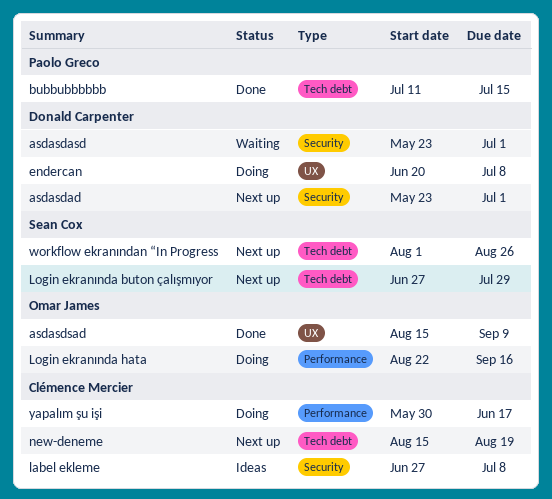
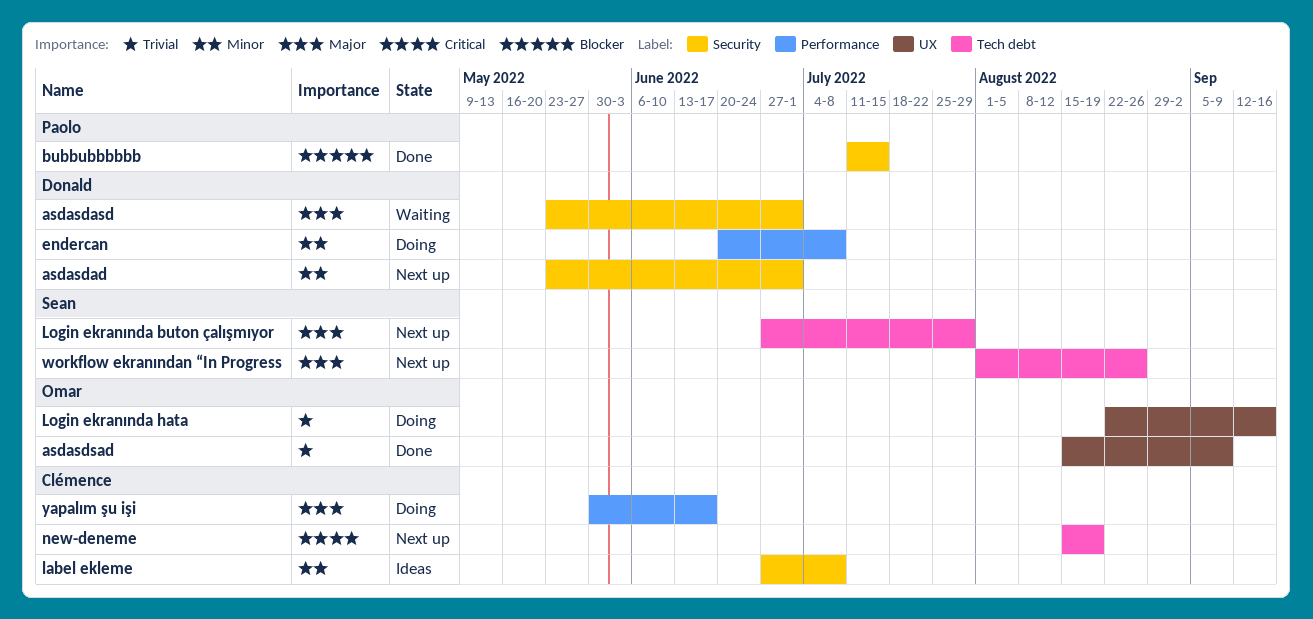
bubbubbbbbb, label: Tech debt -> Security
endercan, label: UX -> Performance
Login ekranında hata, label: Performance -> UX

